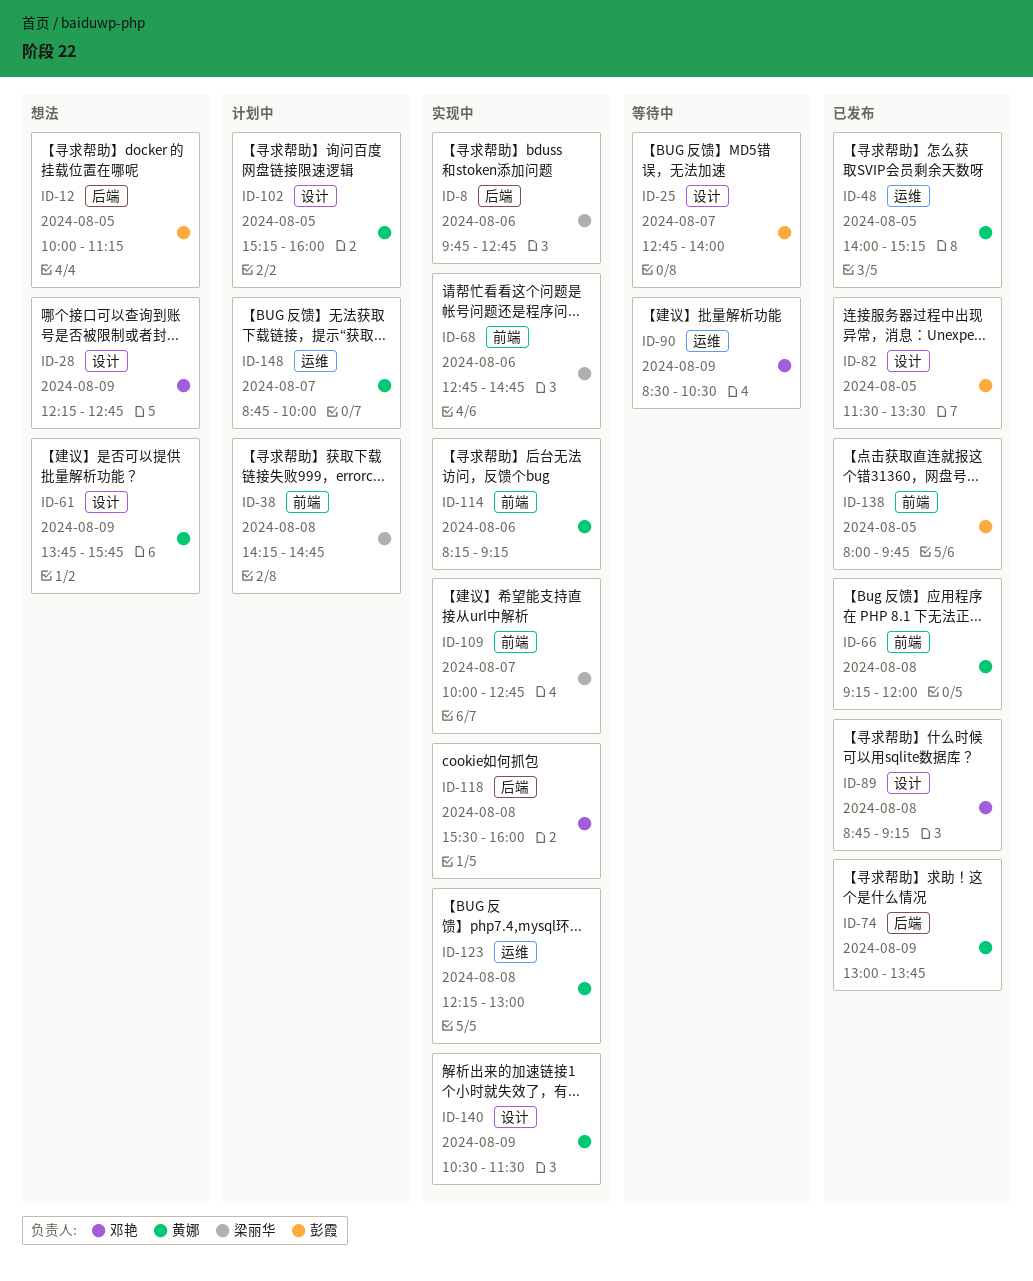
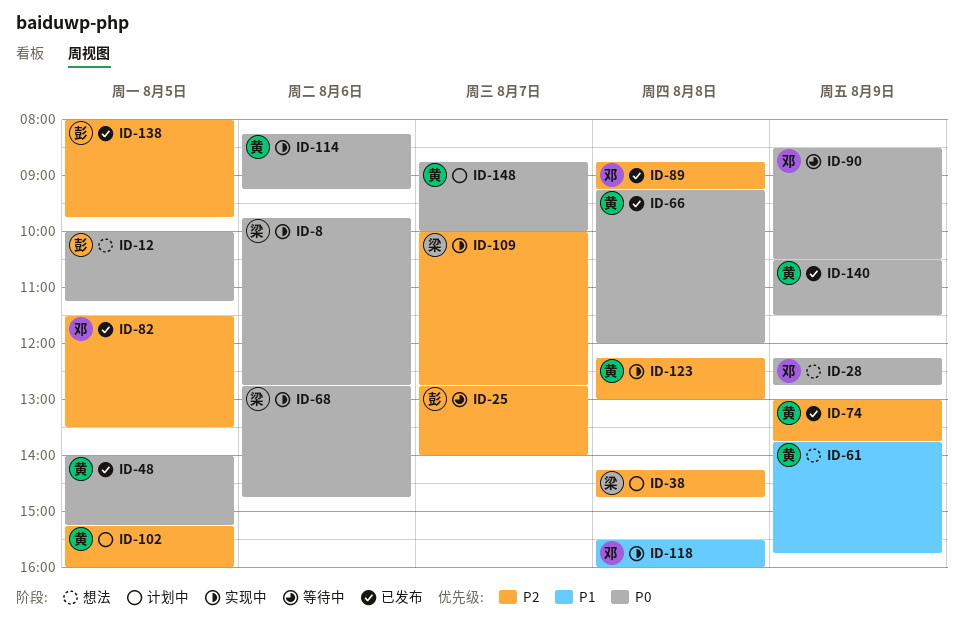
ID-82, owner: 彭霞 -> 邓艳
ID-140, status: 实现中 -> 已发布

